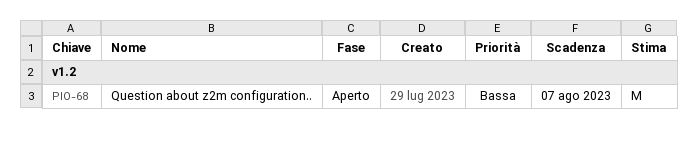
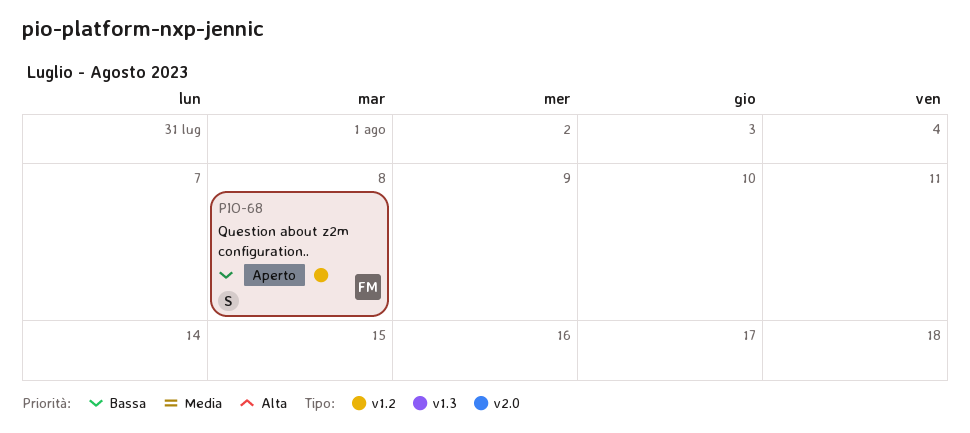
PIO-68, estimate: M -> S
PIO-68, due: Aug 7 -> Aug 8

